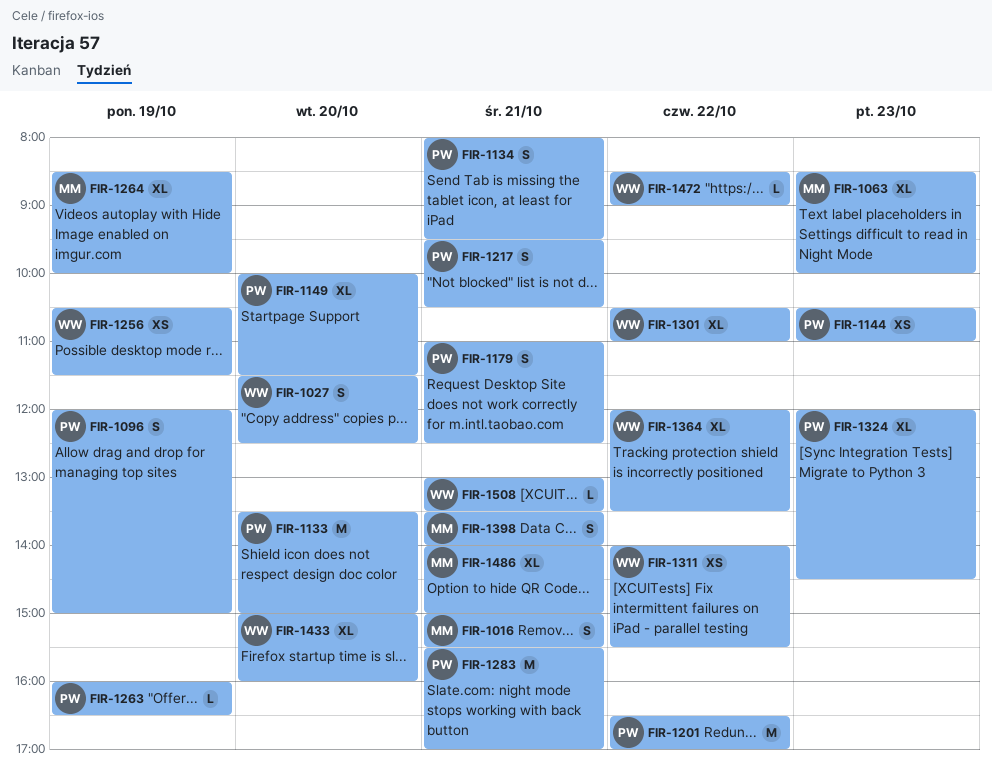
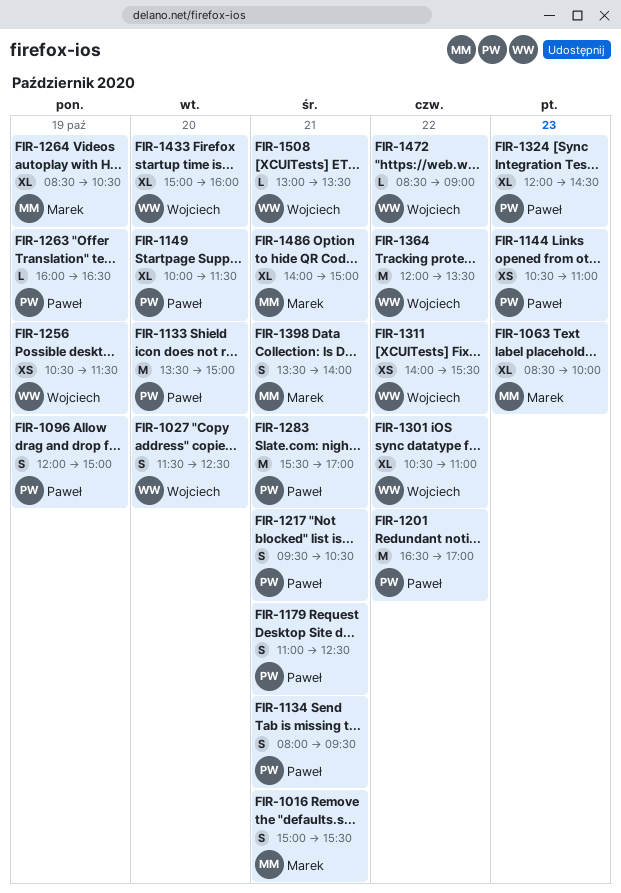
FIR-1264, ends: 10:00 -> 10:30
FIR-1364, estimate: XL -> M

